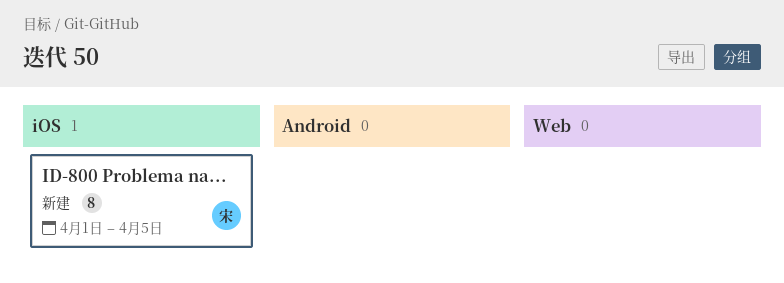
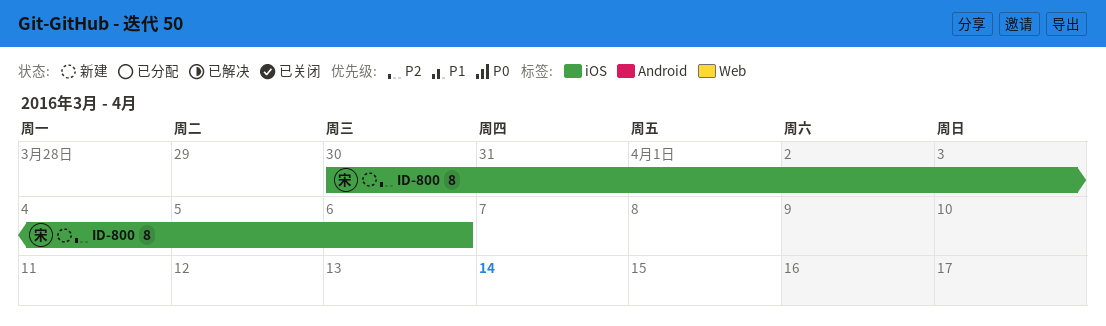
ID-800, start: Apr 1 -> Mar 30
ID-800, due: Apr 5 -> Apr 6

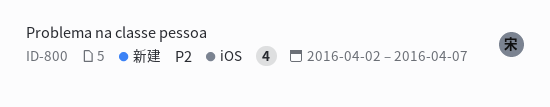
ID-800, estimate: 8 -> 4
ID-800, start: Mar 30 -> Apr 2
ID-800, due: Apr 6 -> Apr 7

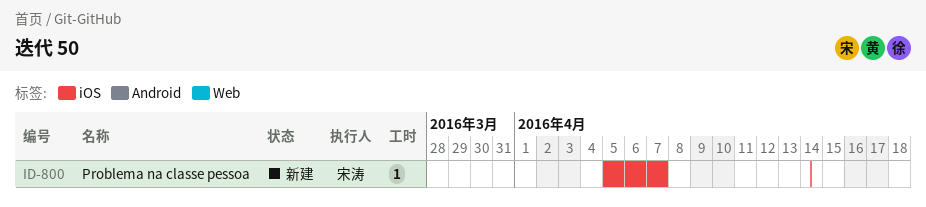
ID-800, estimate: 4 -> 1
ID-800, start: Apr 2 -> Apr 5

